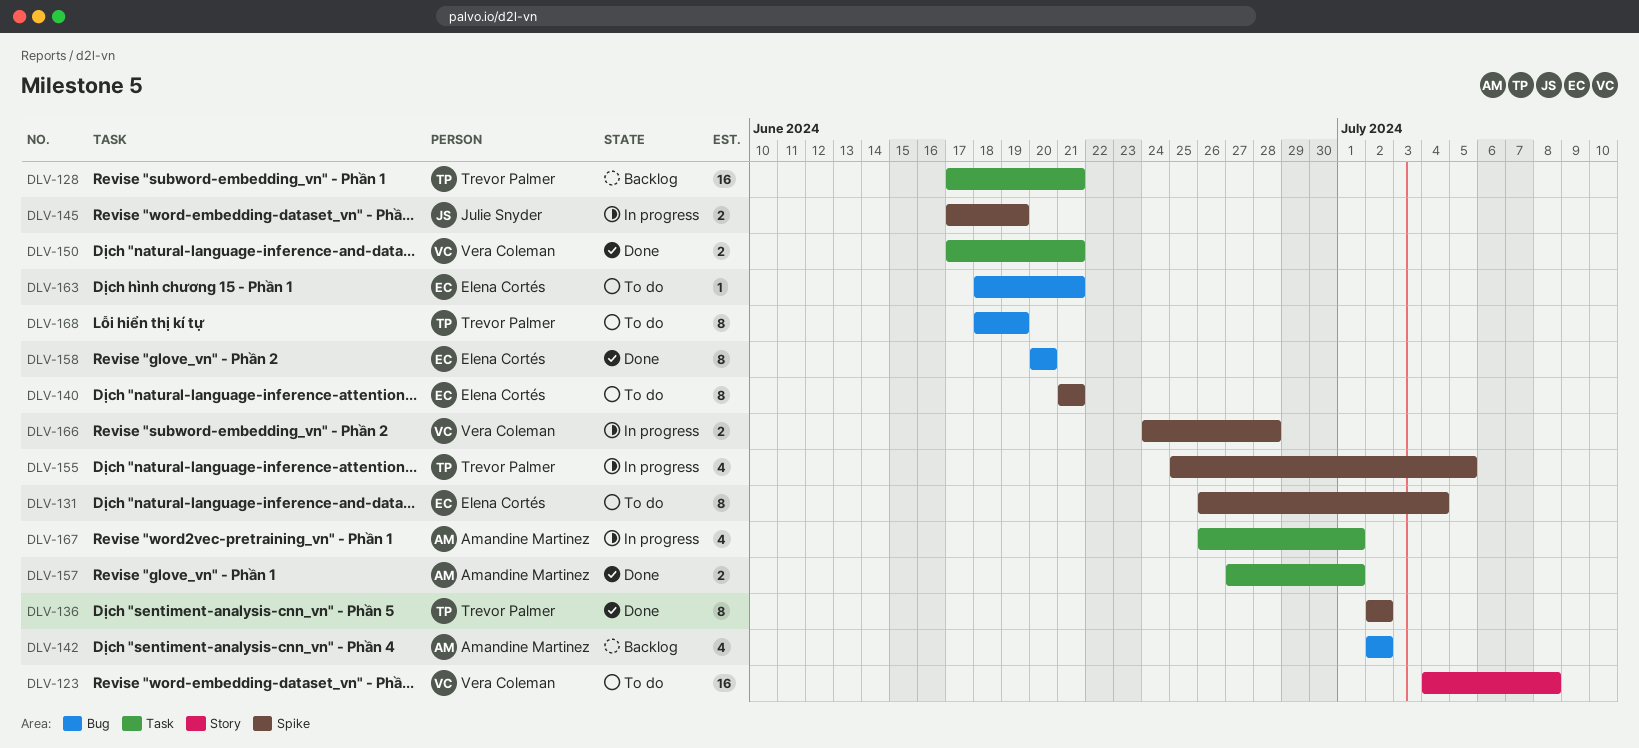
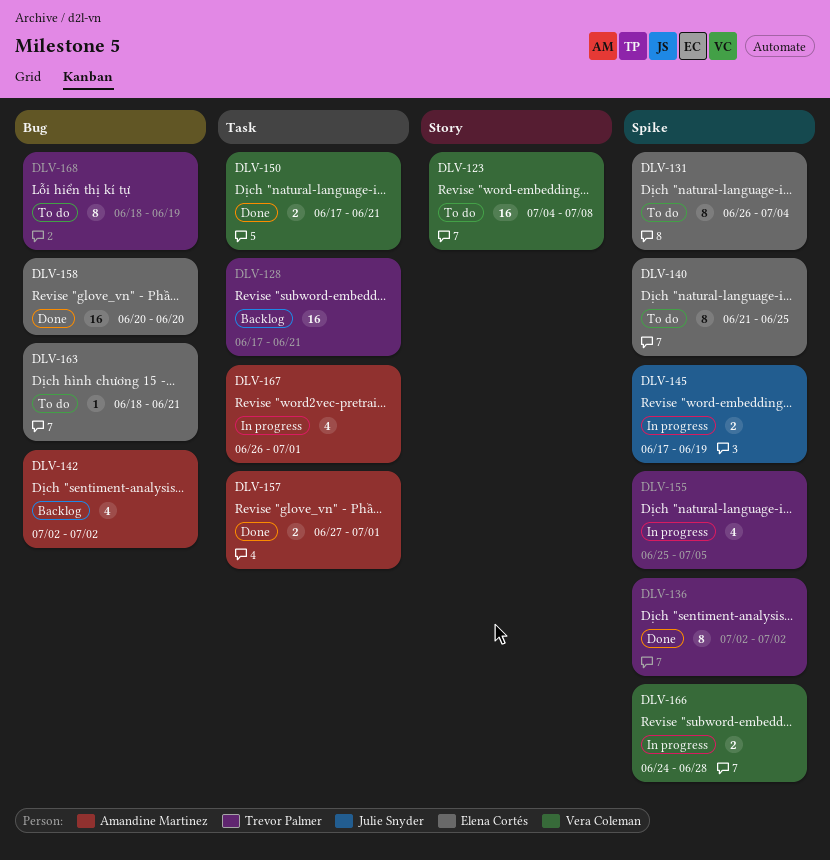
DLV-140, due: Jun 21 -> Jun 25
DLV-158, estimate: 8 -> 16

